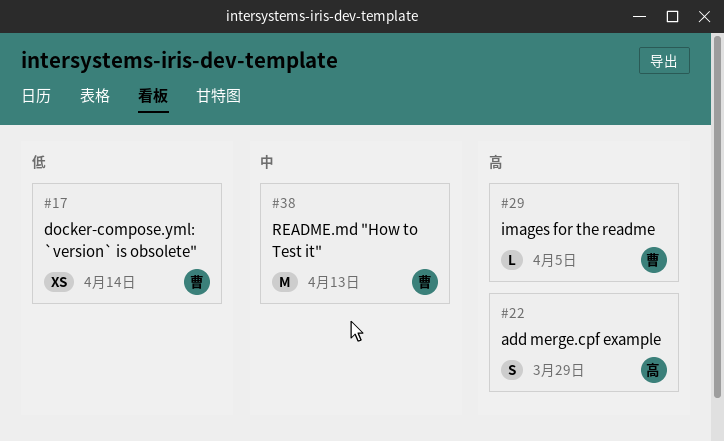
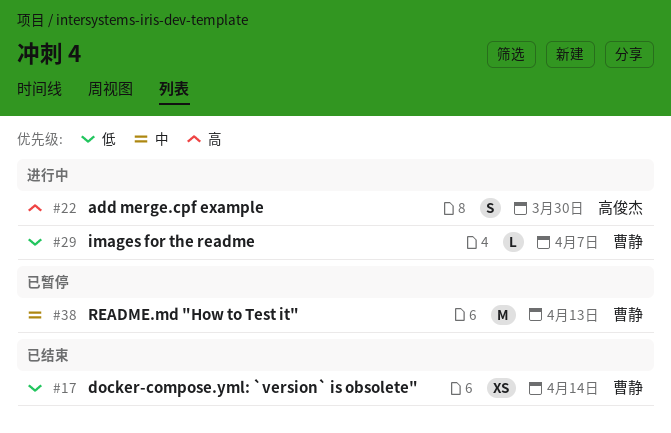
#22, due: Mar 29 -> Mar 30
#29, priority: 高 -> 低
#29, due: Apr 5 -> Apr 7

